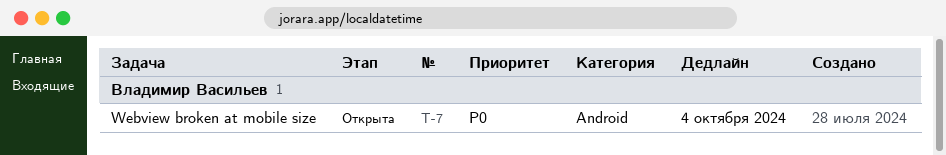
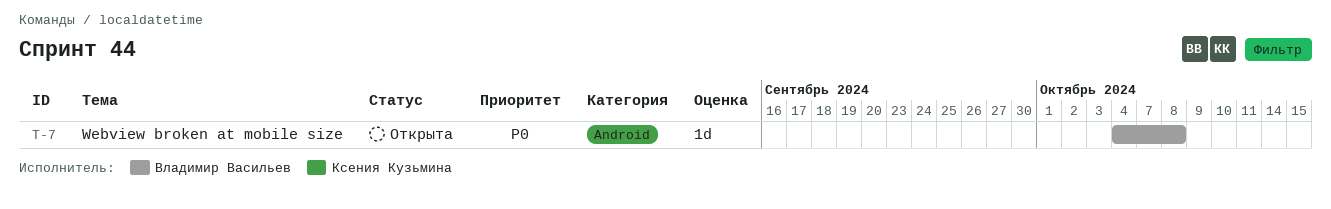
T-7, due: Oct 4 -> Oct 8

